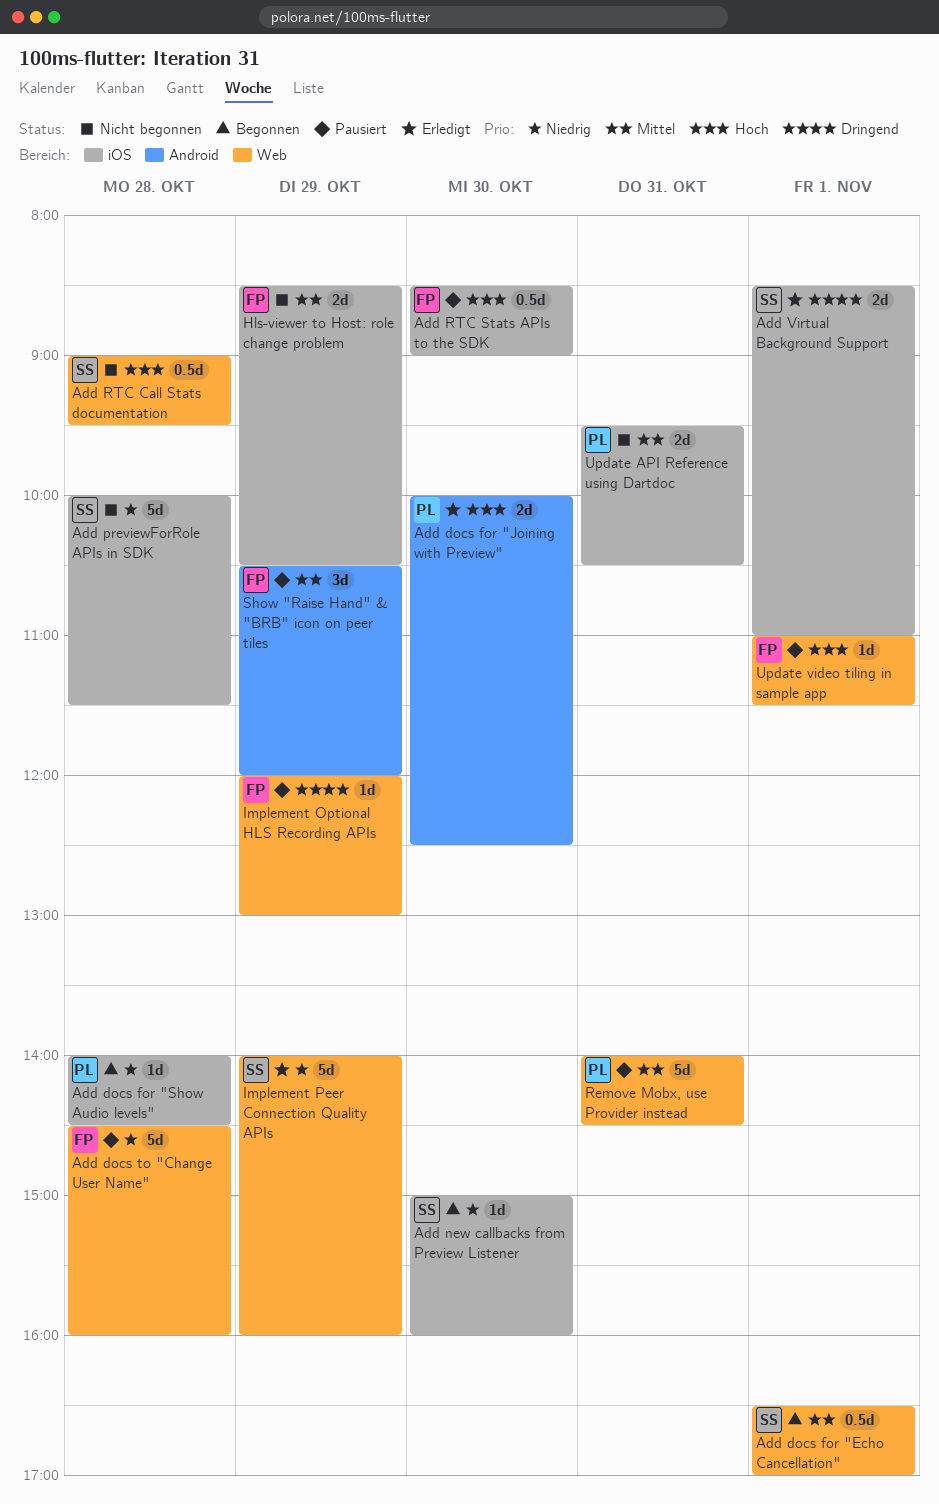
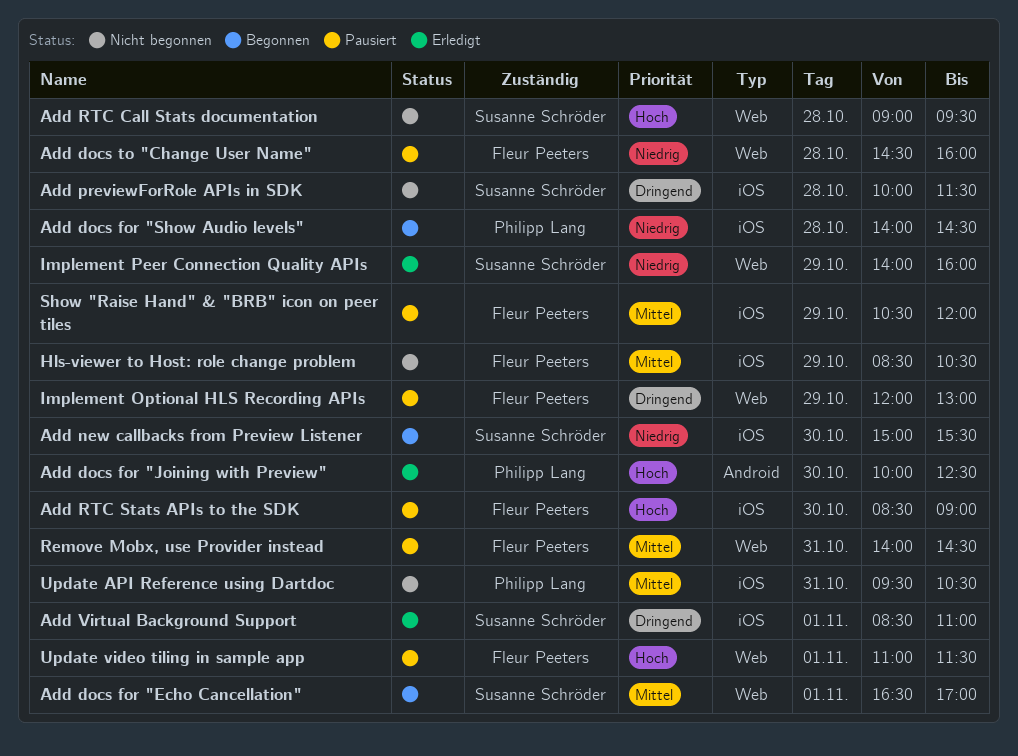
Add new callbacks from Preview Listener, ends: 16:00 -> 15:30
Add previewForRole APIs in SDK, priority: Niedrig -> Dringend
Remove Mobx, use Provider instead, owner: Philipp Lang -> Fleur Peeters
Show "Raise Hand" & "BRB" icon on peer tiles, label: Android -> iOS

